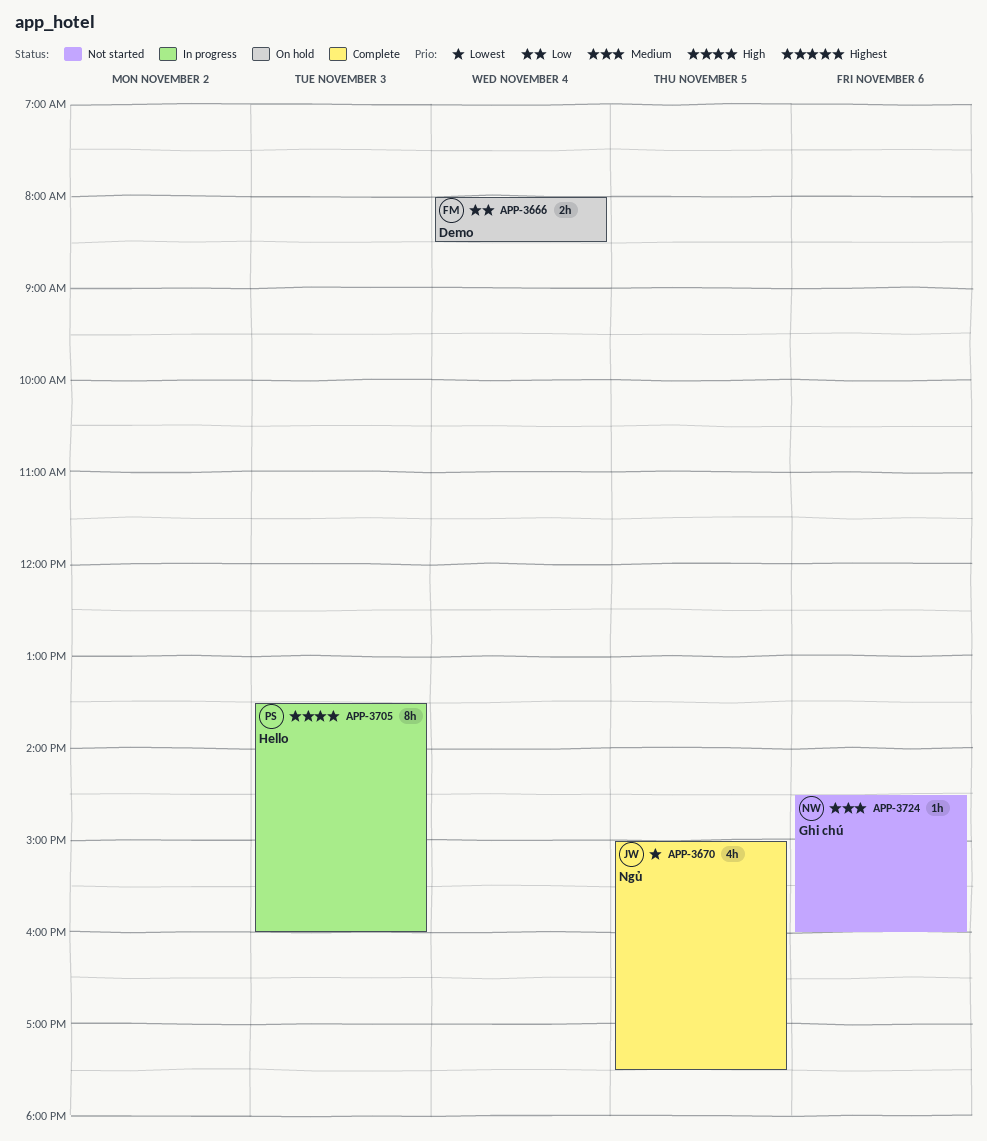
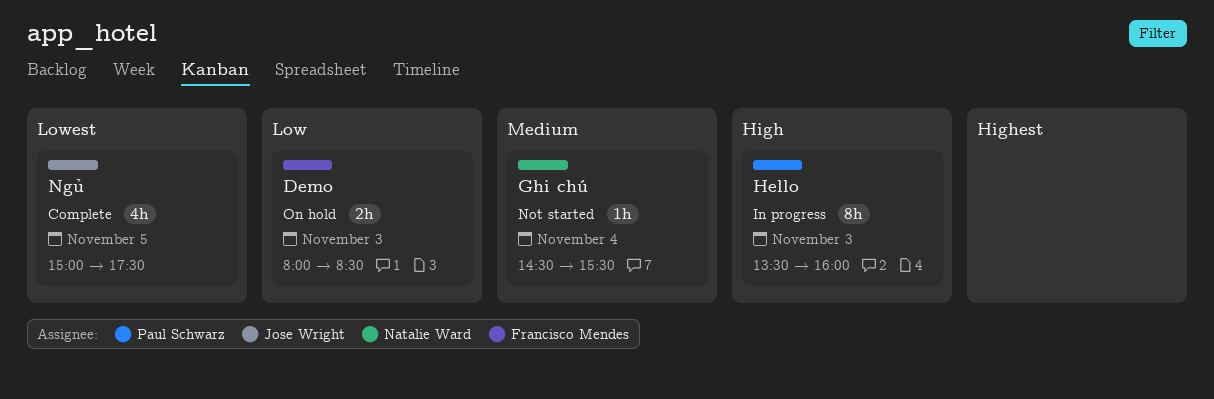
Demo, day: Nov 4 -> Nov 3
Ghi chú, day: Nov 6 -> Nov 4
Ghi chú, ends: 16:00 -> 15:30

